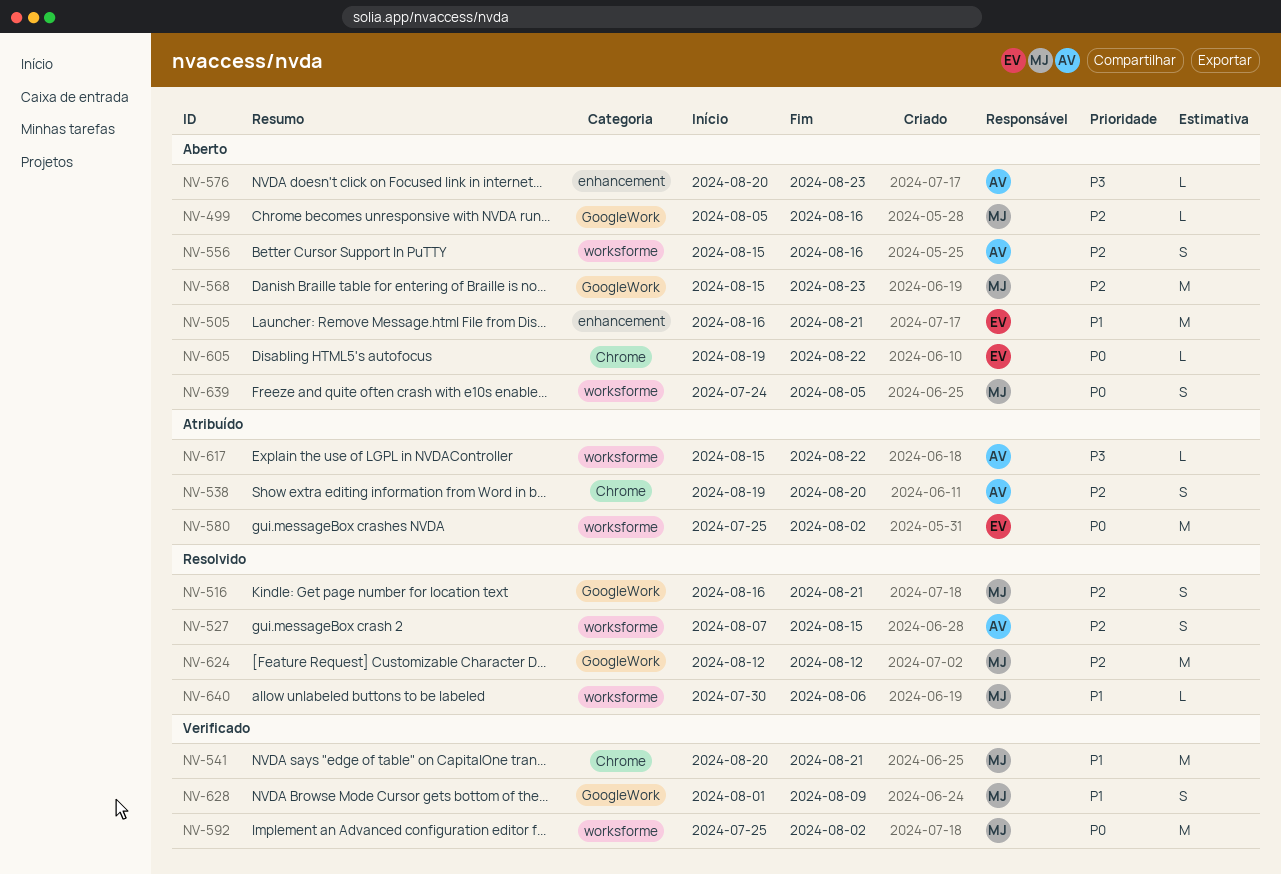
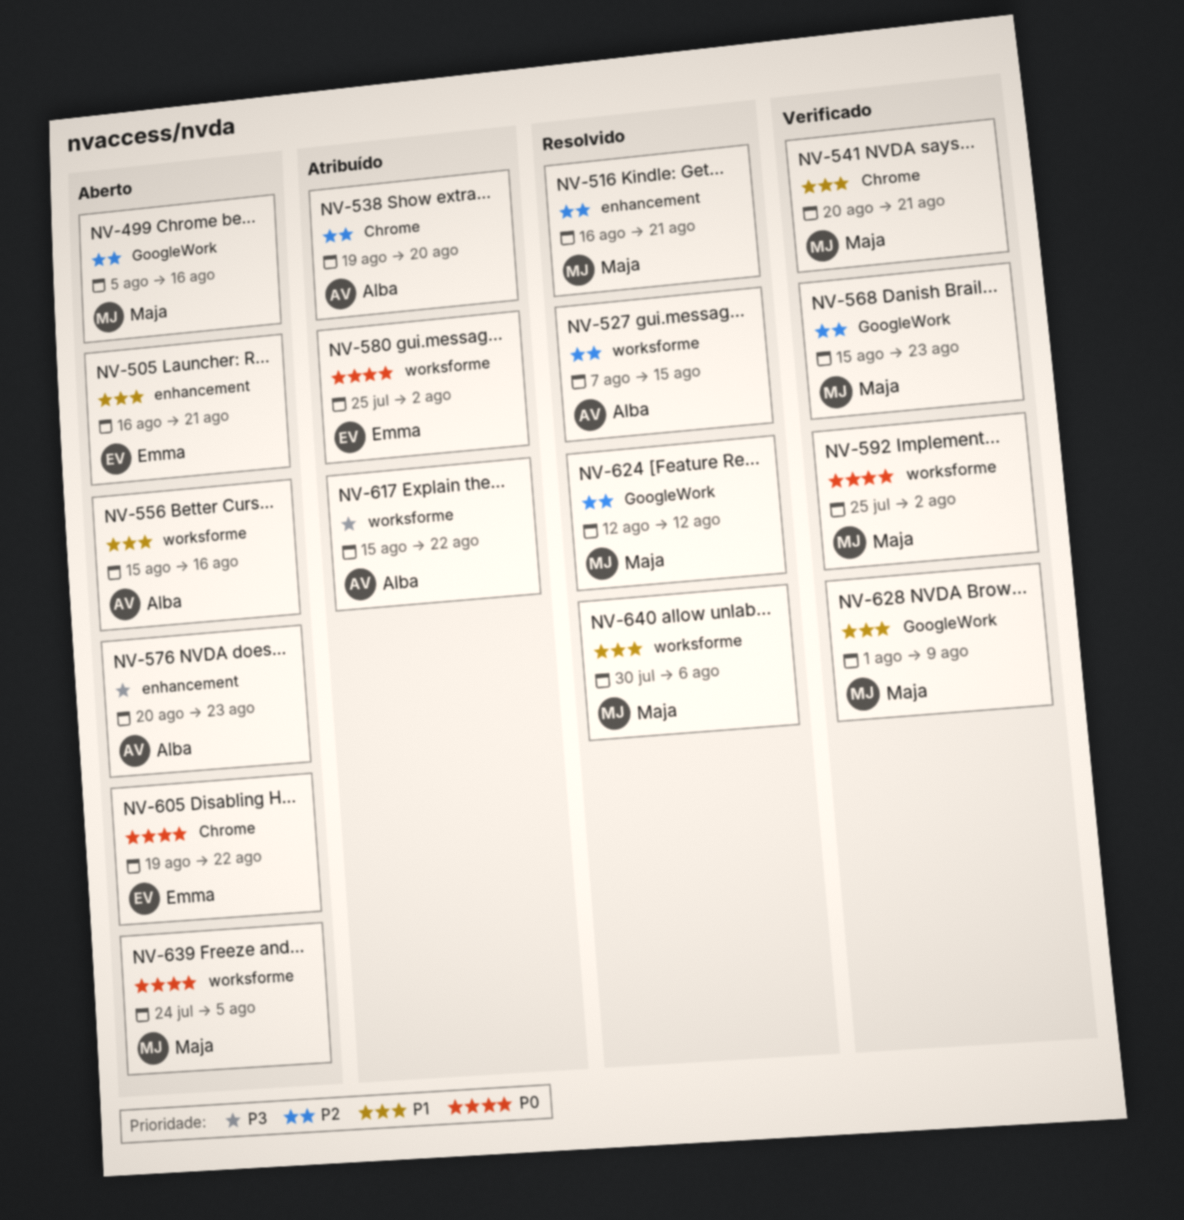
NV-516, label: GoogleWork -> enhancement
NV-556, priority: P2 -> P1
NV-568, status: Aberto -> Verificado

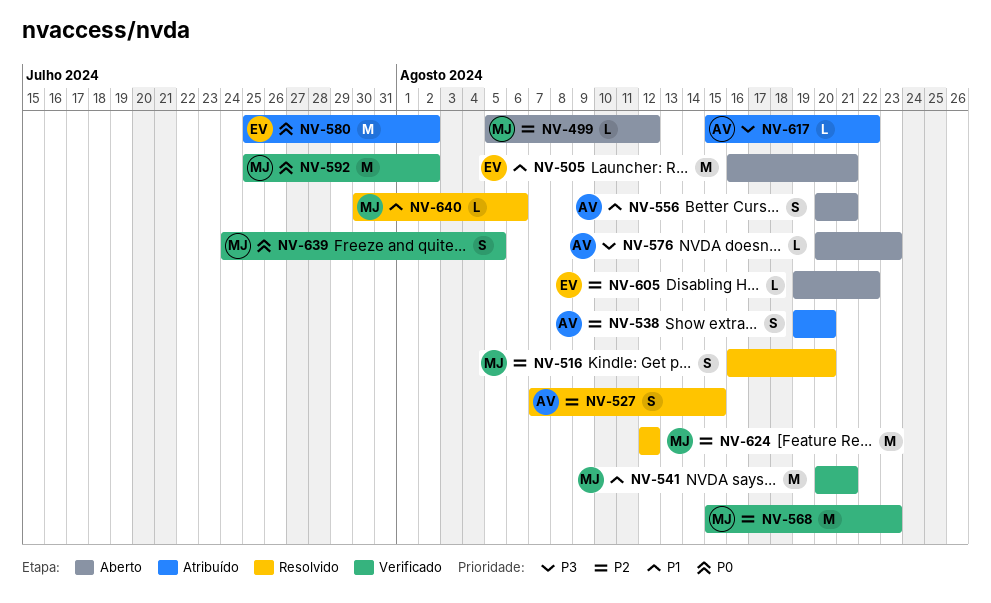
NV-499, due: Aug 16 -> Aug 12
NV-516, due: Aug 21 -> Aug 20
NV-556, start: Aug 15 -> Aug 20
NV-556, due: Aug 16 -> Aug 21
NV-605, priority: P0 -> P2
NV-628: present -> none
NV-639, status: Aberto -> Verificado

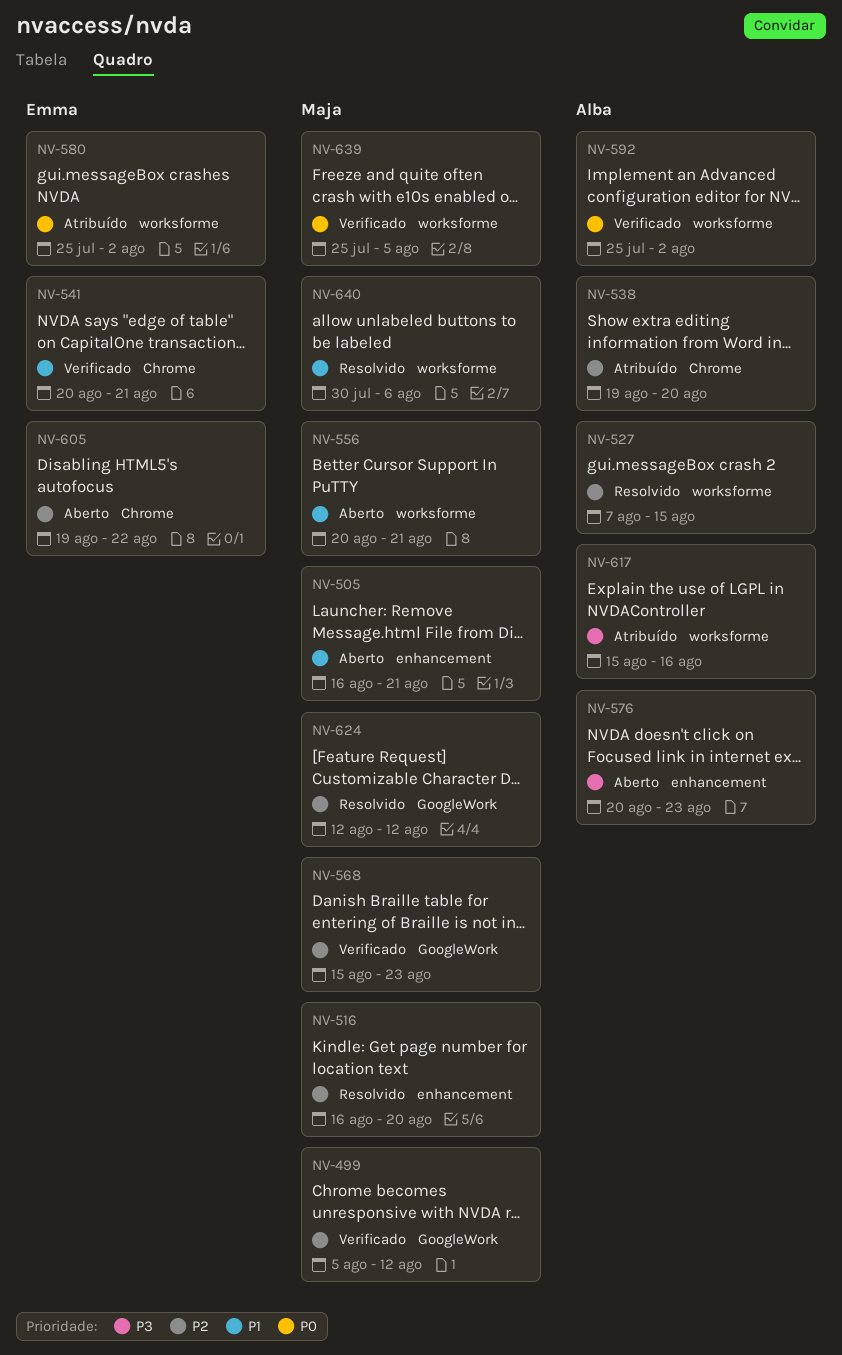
NV-499, status: Aberto -> Verificado
NV-505, owner: Emma -> Maja
NV-541, owner: Maja -> Emma
NV-556, owner: Alba -> Maja
NV-592, owner: Maja -> Alba
NV-617, due: Aug 22 -> Aug 16
NV-639, start: Jul 24 -> Jul 25

